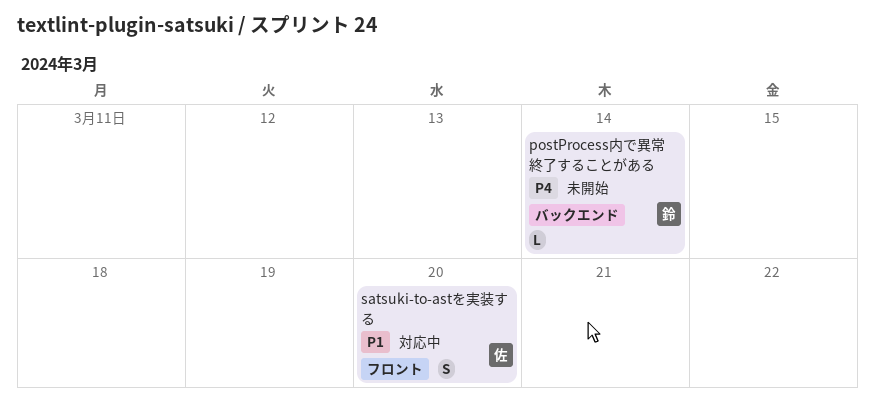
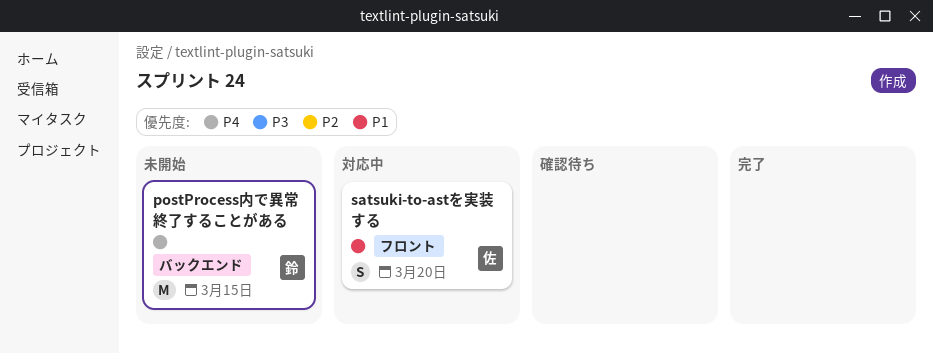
postProcess内で異常終了することがある, estimate: L -> M
postProcess内で異常終了することがある, due: Mar 14 -> Mar 15

